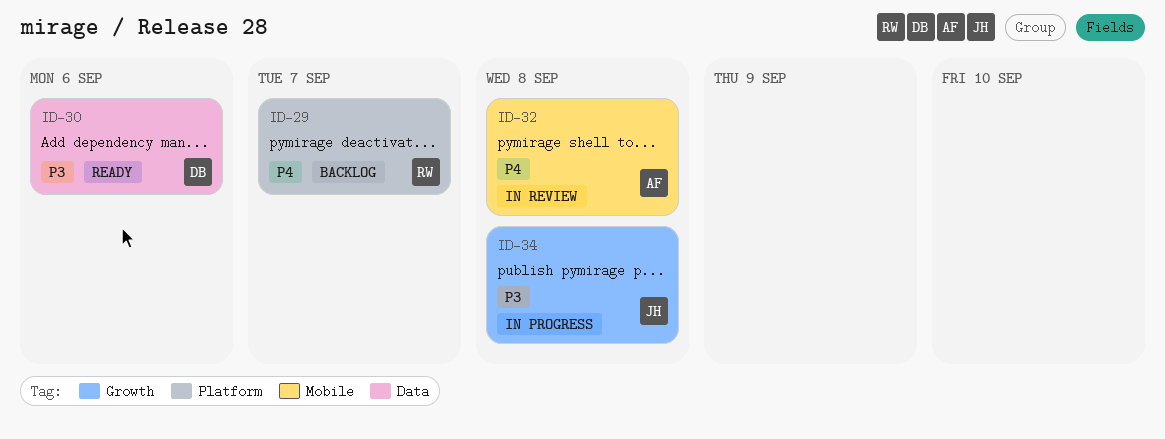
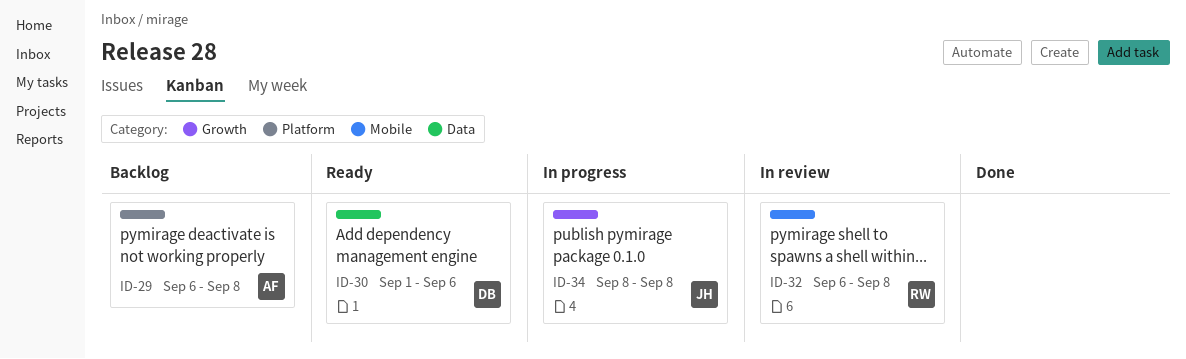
ID-29, owner: RW -> AF
ID-29, due: Sep 7 -> Sep 8
ID-32, owner: AF -> RW

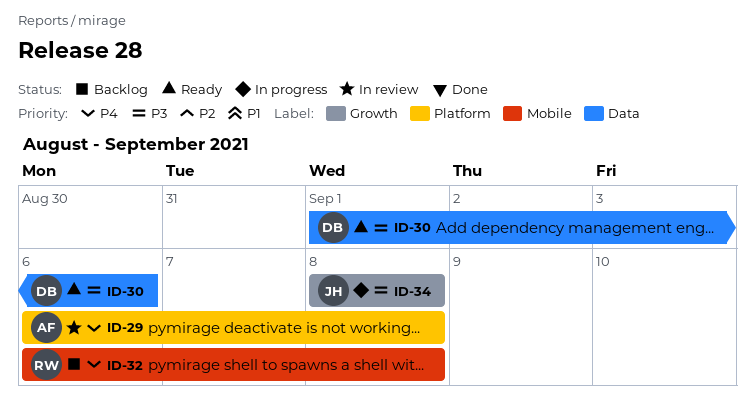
ID-29, status: Backlog -> In review
ID-32, status: In review -> Backlog

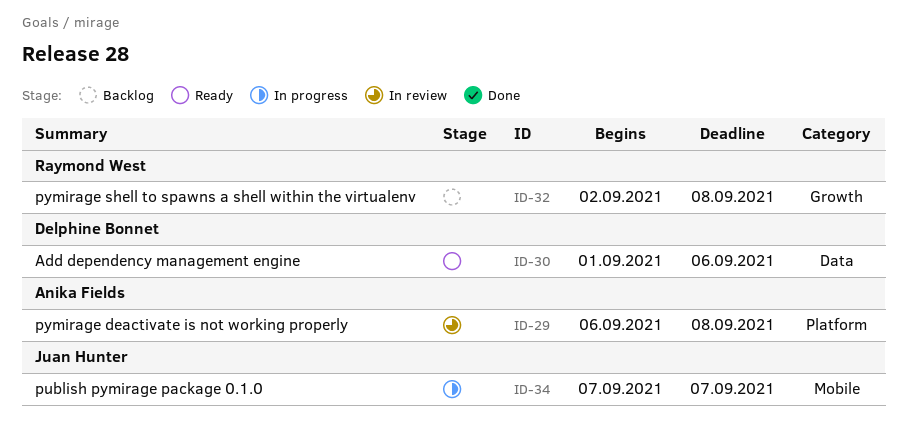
ID-32, label: Mobile -> Growth
ID-32, start: Sep 6 -> Sep 2
ID-34, label: Growth -> Mobile
ID-34, start: Sep 8 -> Sep 7
ID-34, due: Sep 8 -> Sep 7

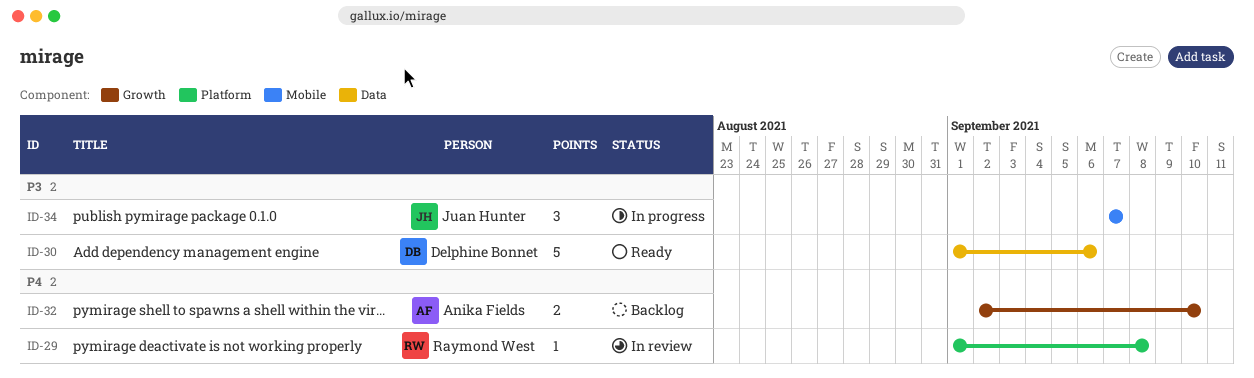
ID-29, owner: Anika Fields -> Raymond West
ID-29, start: Sep 6 -> Sep 1
ID-32, owner: Raymond West -> Anika Fields
ID-32, due: Sep 8 -> Sep 10

